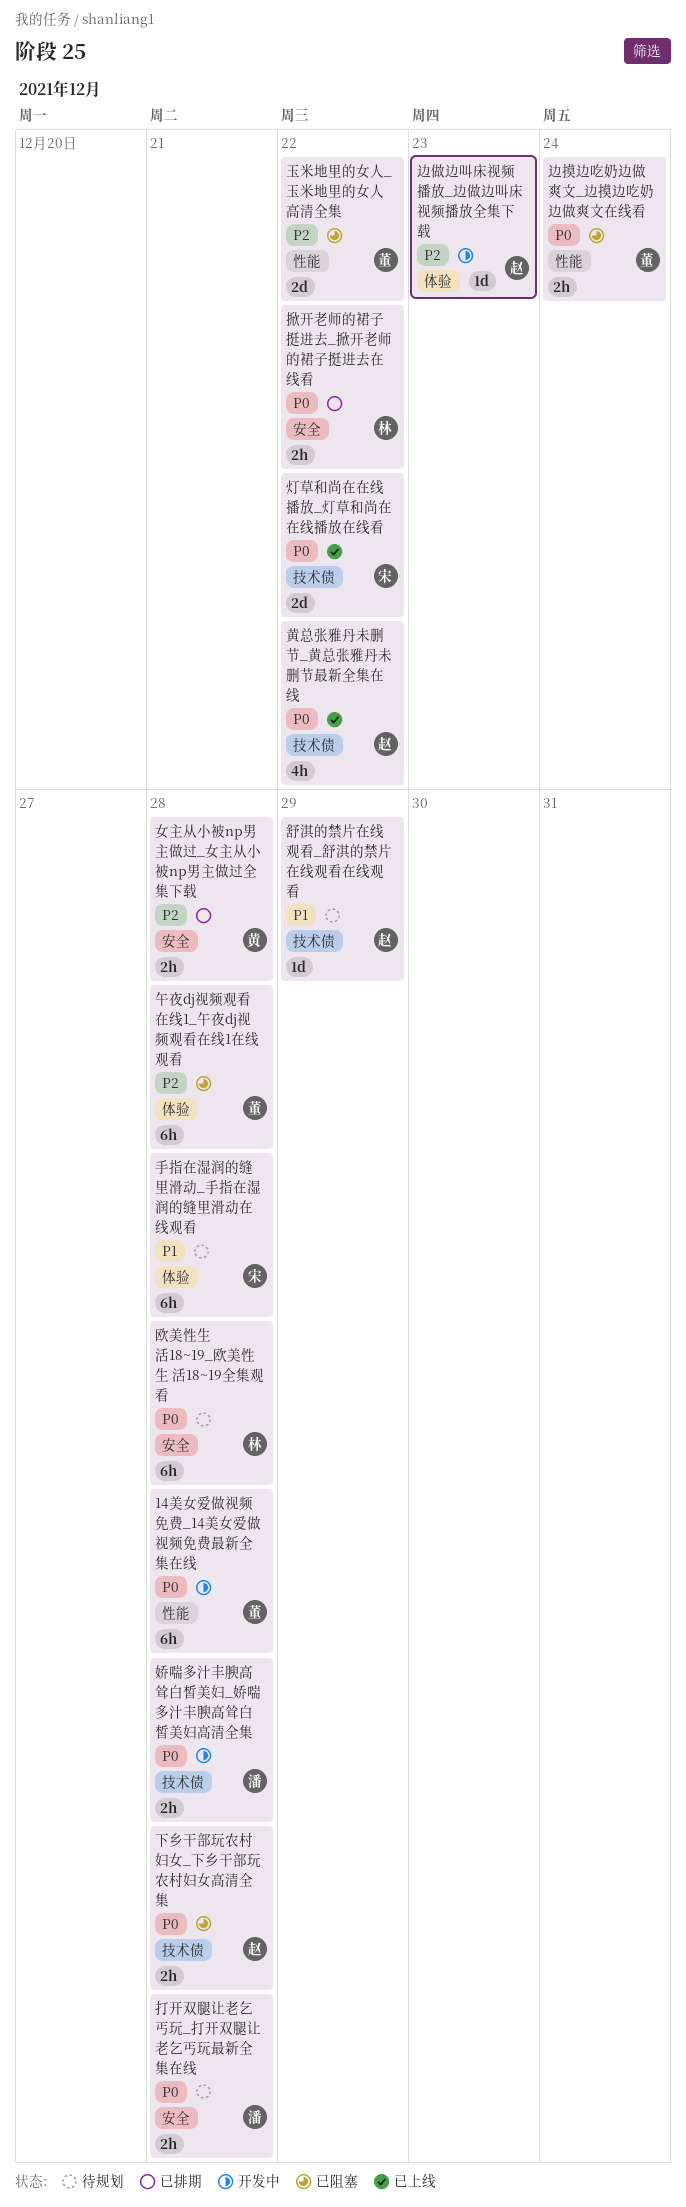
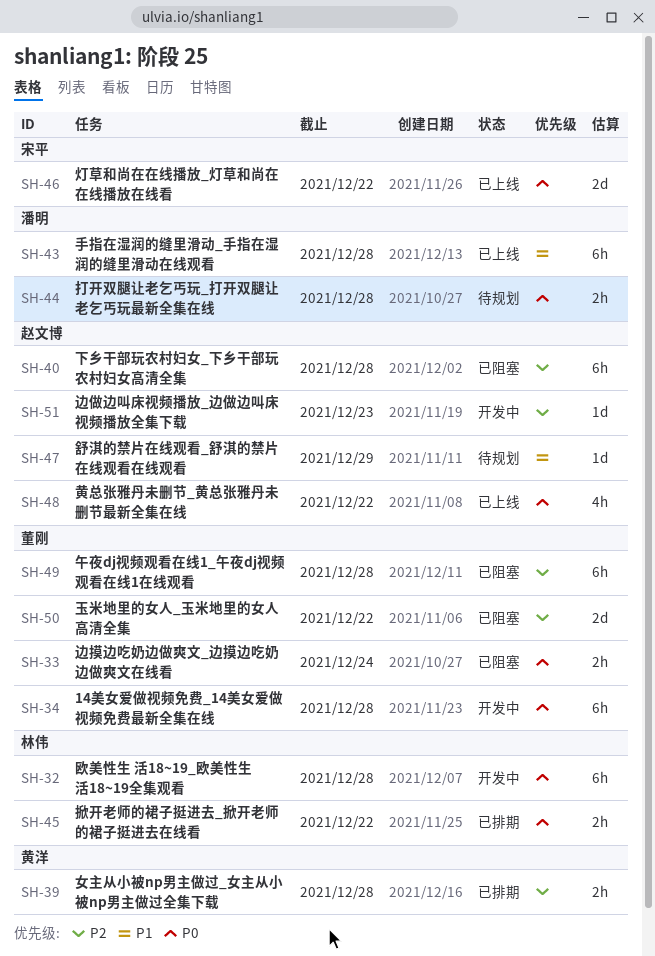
下乡干部玩农村妇女_下乡干部玩农村妇女高清全集, priority: P0 -> P2
下乡干部玩农村妇女_下乡干部玩农村妇女高清全集, estimate: 2h -> 6h
娇喘多汁丰腴高耸白皙美妇_娇喘多汁丰腴高耸白皙美妇高清全集: present -> none
手指在湿润的缝里滑动_手指在湿润的缝里滑动在线观看, status: 待规划 -> 已上线
手指在湿润的缝里滑动_手指在湿润的缝里滑动在线观看, owner: 宋平 -> 潘明
欧美性生 活18~19_欧美性生 活18~19全集观看, status: 待规划 -> 开发中

